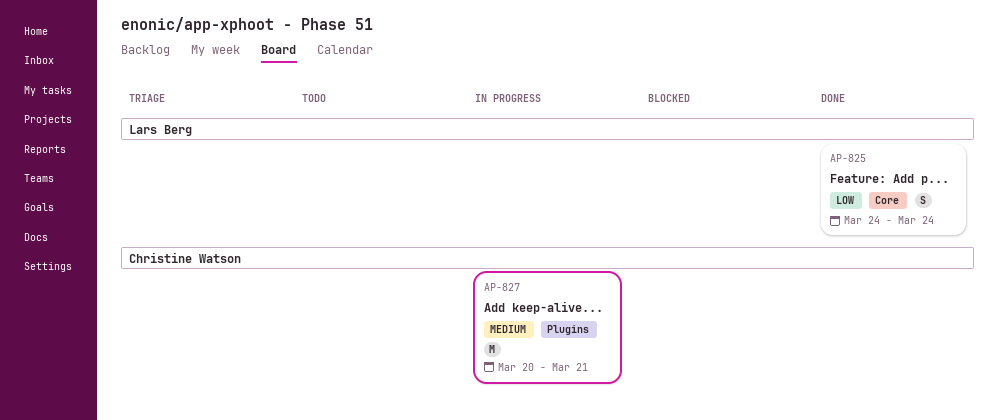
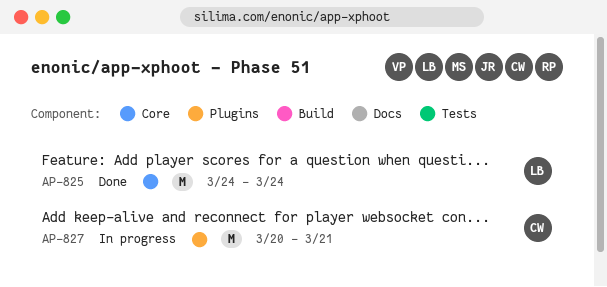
AP-825, estimate: S -> M

